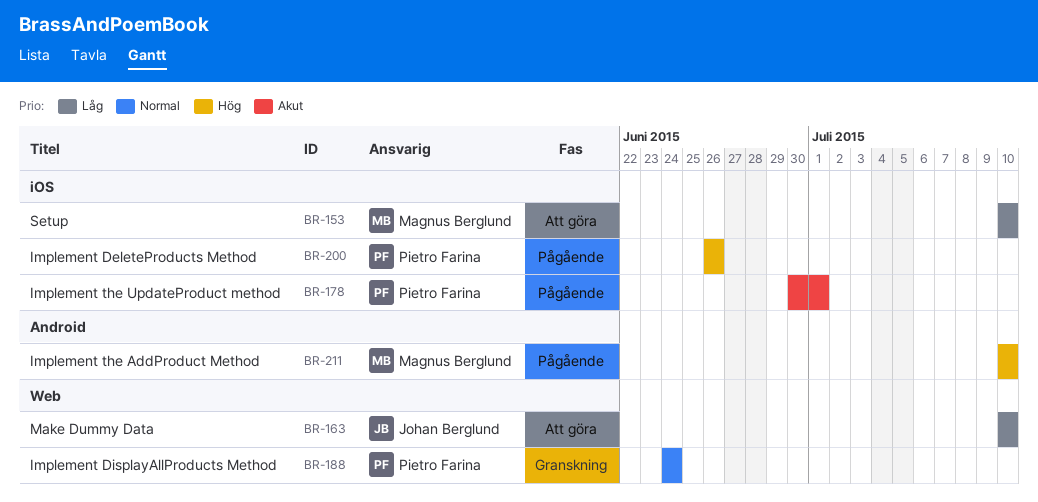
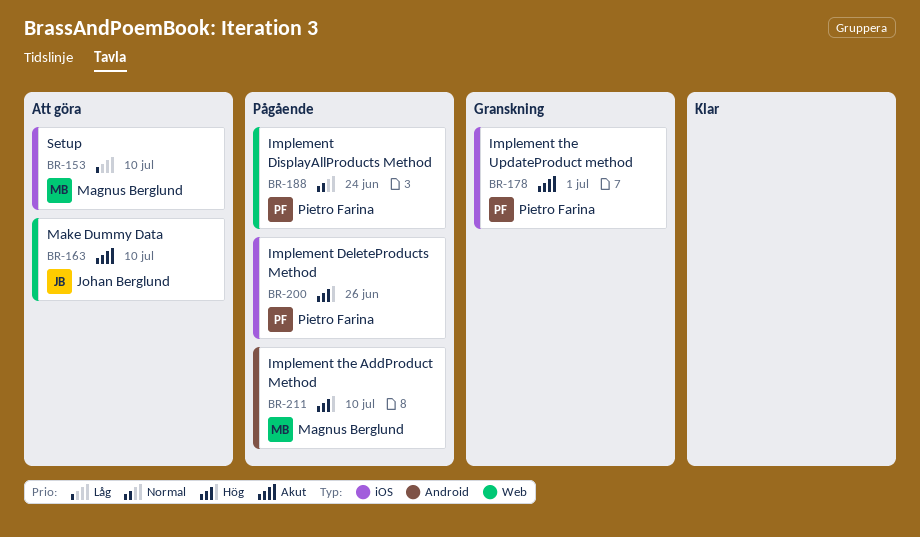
BR-163, priority: Låg -> Akut
BR-178, status: Pågående -> Granskning
BR-188, status: Granskning -> Pågående

